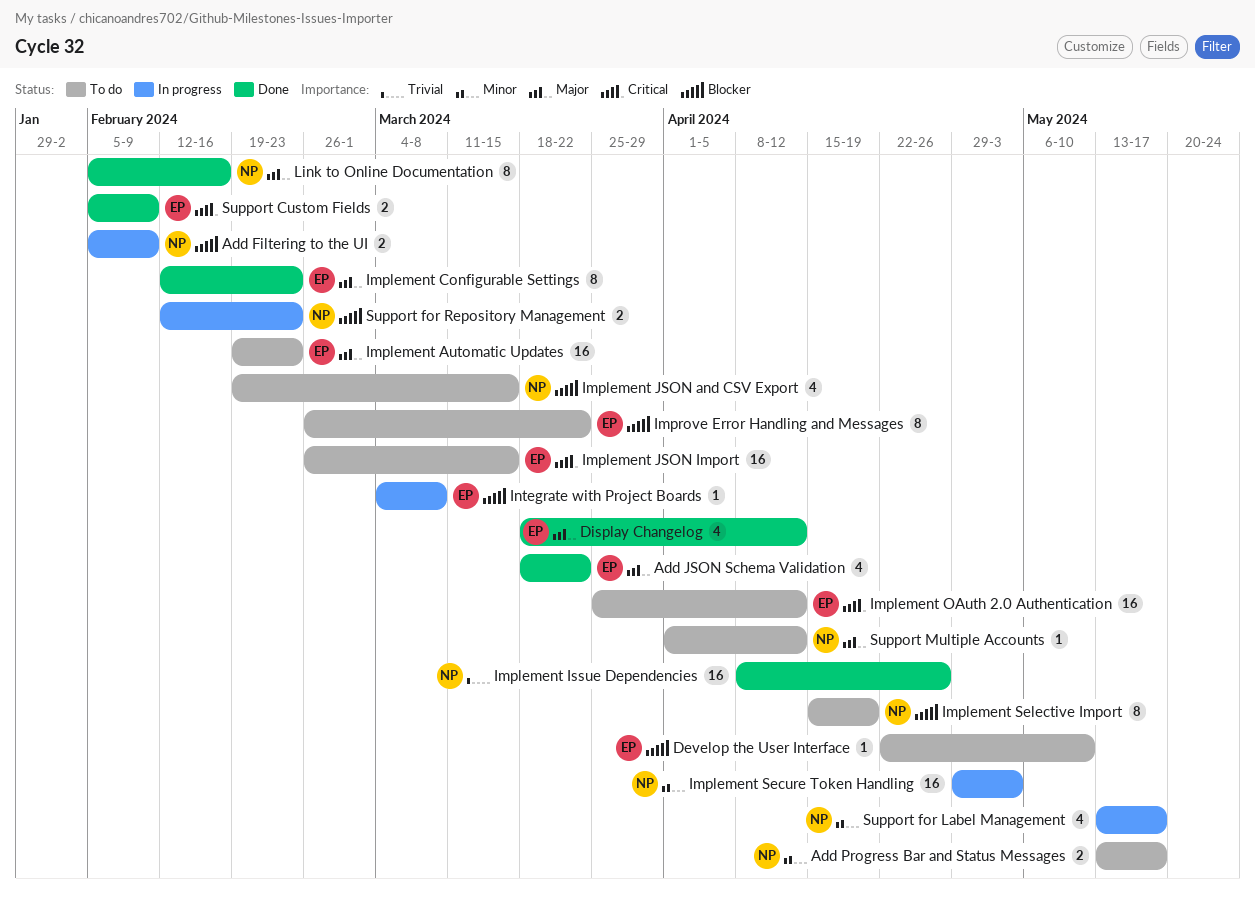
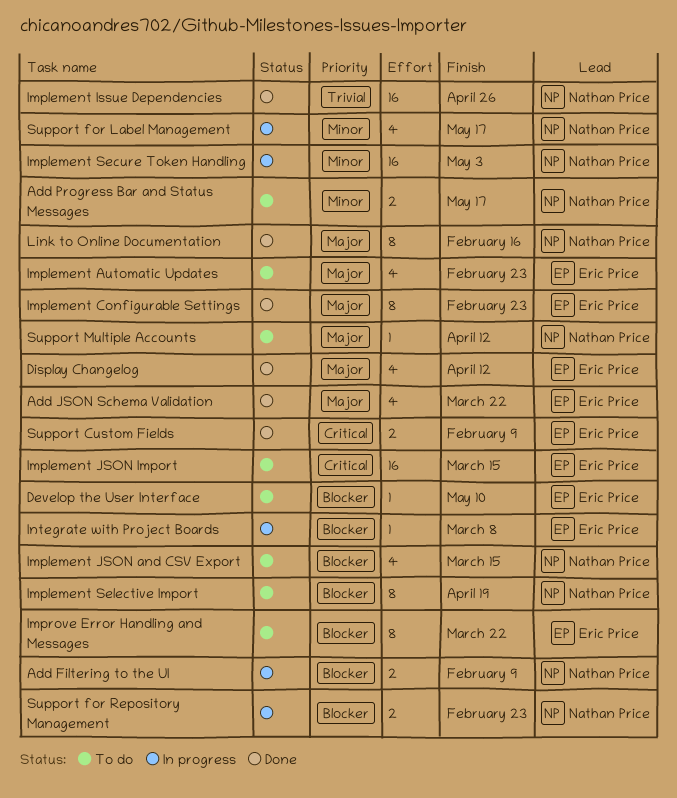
Implement Automatic Updates, estimate: 16 -> 4
Implement OAuth 2.0 Authentication: present -> none

